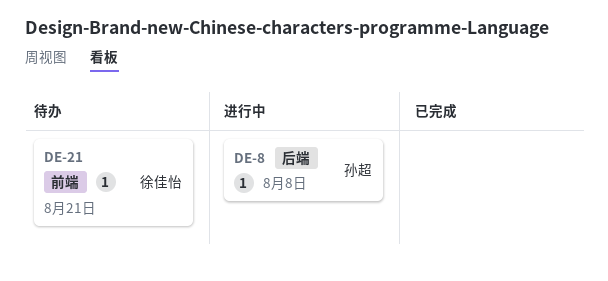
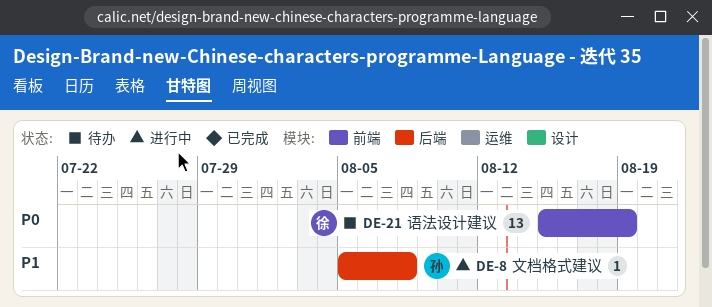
DE-21, estimate: 1 -> 13
DE-21, due: Aug 21 -> Aug 19

